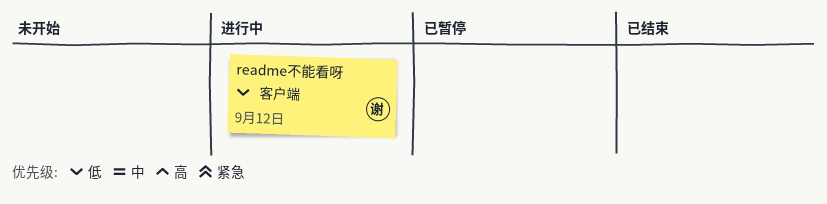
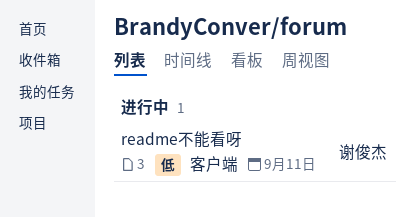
readme不能看呀, due: Sep 12 -> Sep 11

